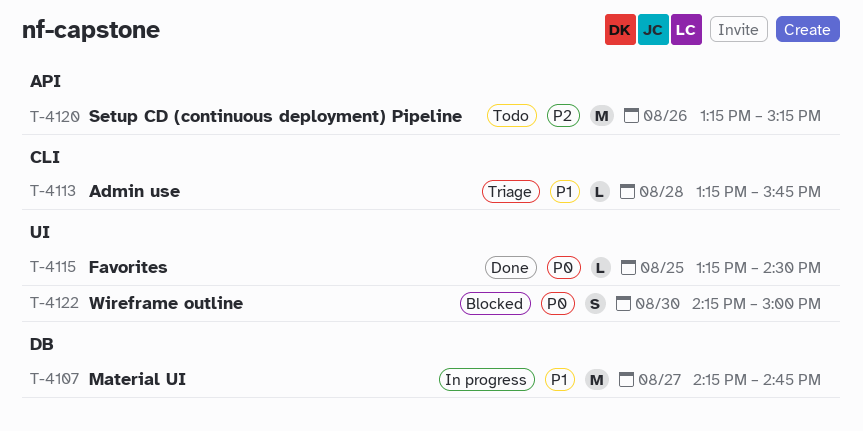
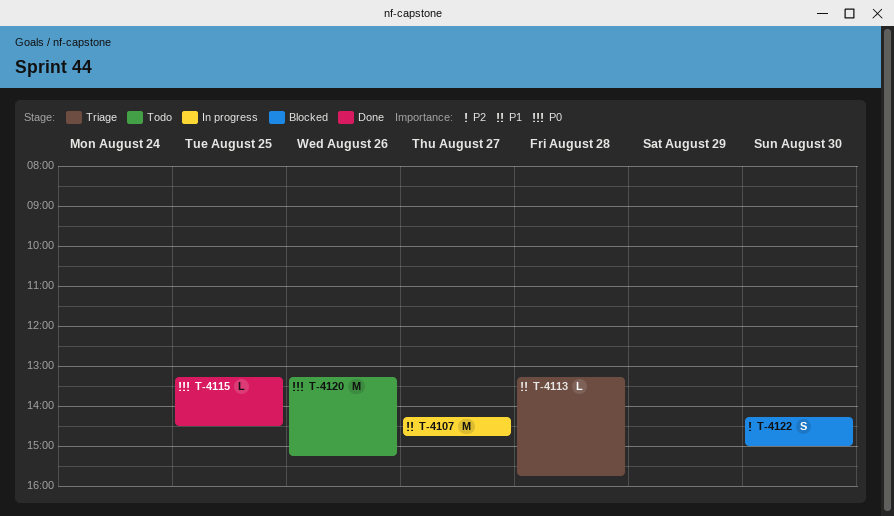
T-4120, priority: P2 -> P0
T-4122, priority: P0 -> P2

